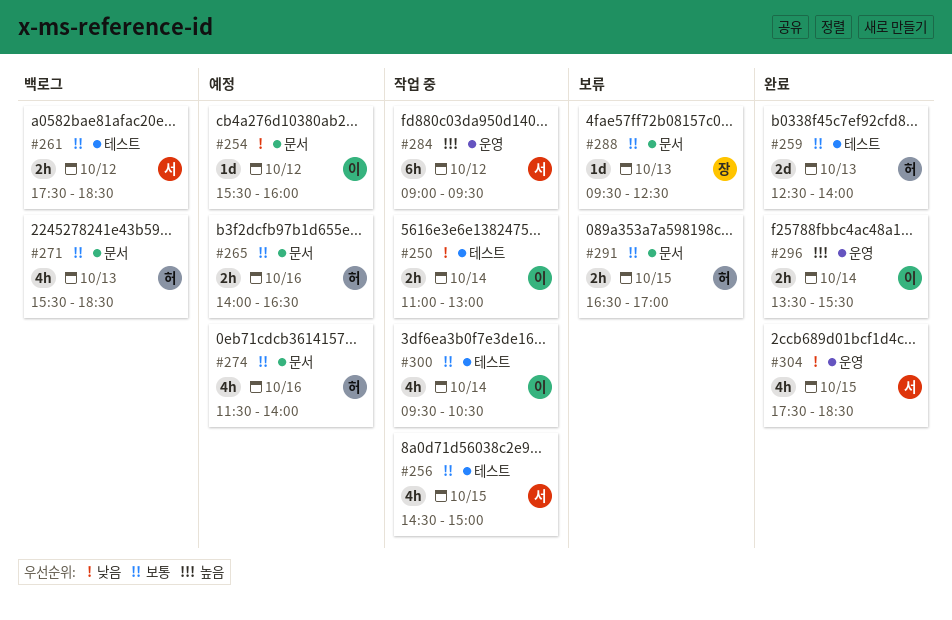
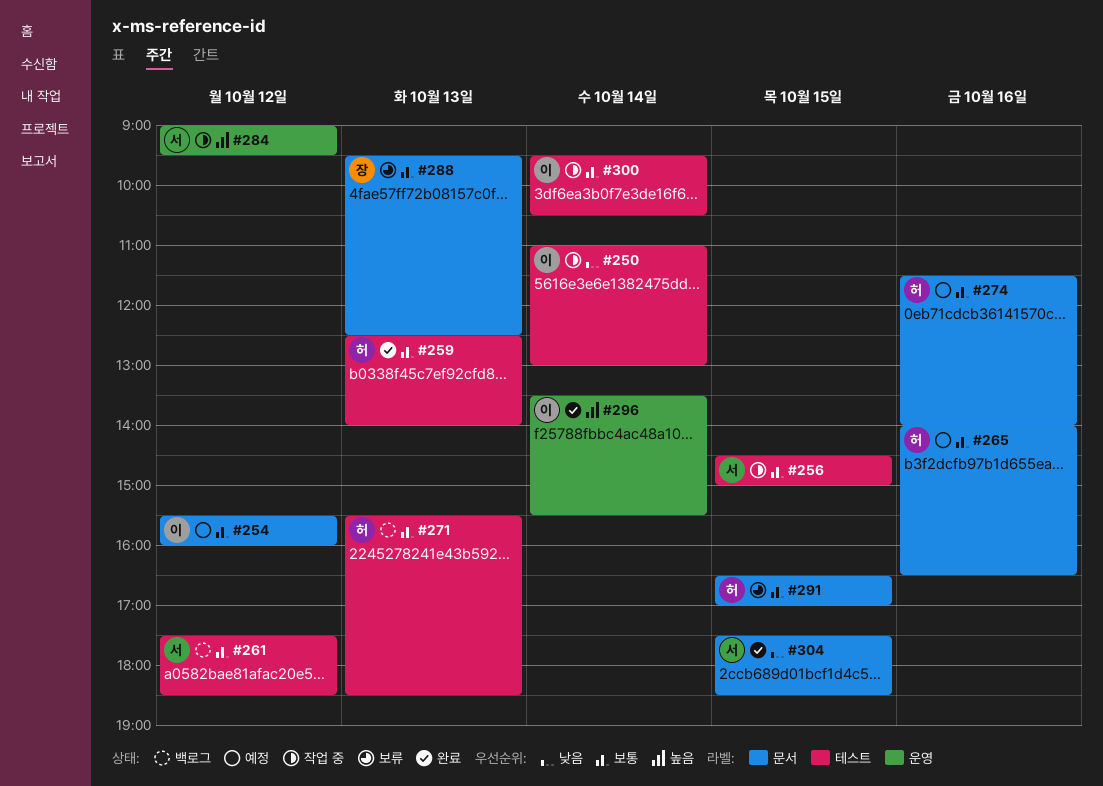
#254, priority: 낮음 -> 보통
#271, label: 문서 -> 테스트
#304, label: 운영 -> 문서

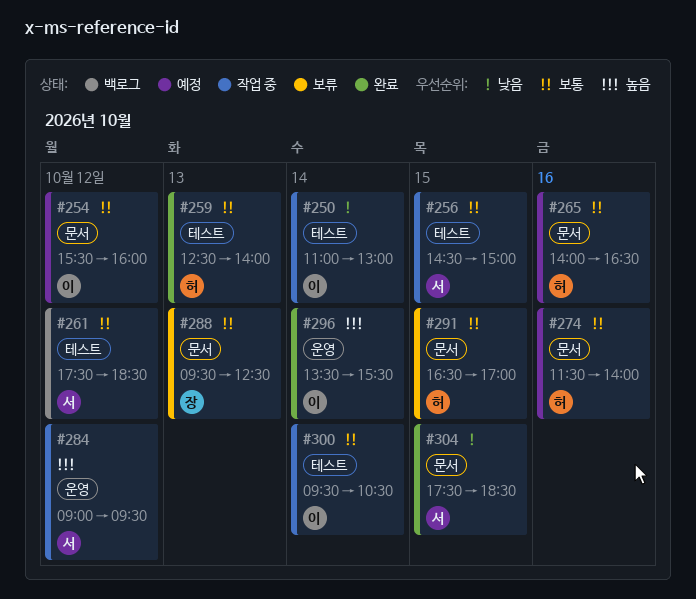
#271: present -> none

